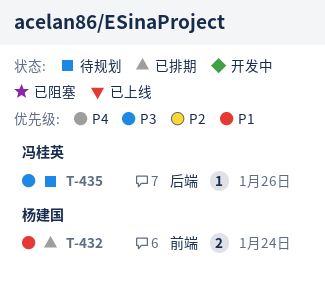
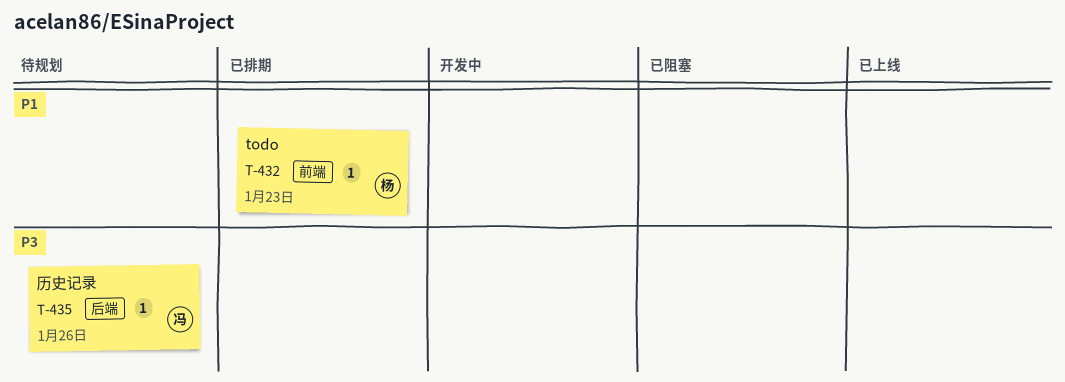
T-432, estimate: 2 -> 1
T-432, due: Jan 24 -> Jan 23

